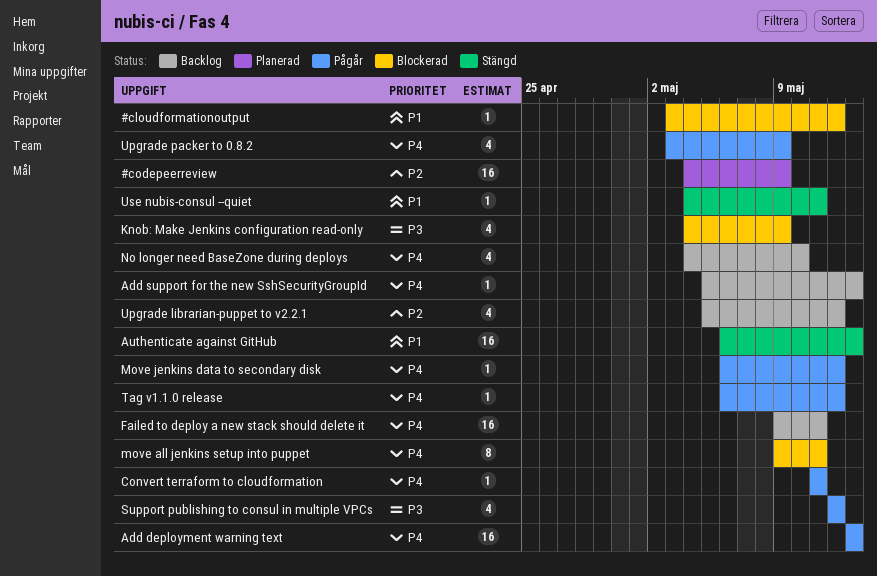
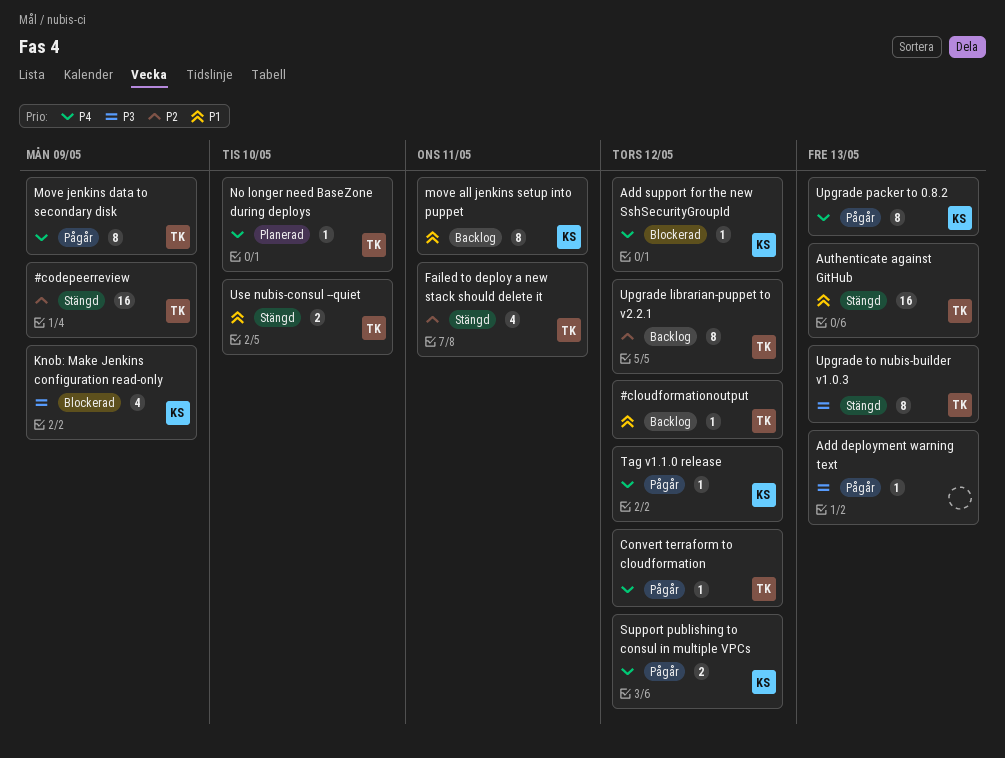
#cloudformationoutput, status: Blockerad -> Backlog
#codepeerreview, status: Planerad -> Stängd
Add deployment warning text, priority: P4 -> P3
Add deployment warning text, estimate: 16 -> 1
Add support for the new SshSecurityGroupId, status: Backlog -> Blockerad
Add support for the new SshSecurityGroupId, due: May 13 -> May 12
Convert terraform to cloudformation, due: May 11 -> May 12
Failed to deploy a new stack should delete it, status: Backlog -> Stängd
Failed to deploy a new stack should delete it, priority: P4 -> P2
Failed to deploy a new stack should delete it, estimate: 16 -> 4
move all jenkins setup into puppet, status: Blockerad -> Backlog
move all jenkins setup into puppet, priority: P4 -> P1
Move jenkins data to secondary disk, estimate: 1 -> 8
Move jenkins data to secondary disk, due: May 12 -> May 9
No longer need BaseZone during deploys, status: Backlog -> Planerad
No longer need BaseZone during deploys, estimate: 4 -> 1
Support publishing to consul in multiple VPCs, priority: P3 -> P4
Support publishing to consul in multiple VPCs, estimate: 4 -> 2
Upgrade librarian-puppet to v2.2.1, estimate: 4 -> 8
Upgrade packer to 0.8.2, estimate: 4 -> 8
Upgrade packer to 0.8.2, due: May 9 -> May 13
Upgrade to nubis-builder v1.0.3: none -> present
Use nubis-consul --quiet, estimate: 1 -> 2
Use nubis-consul --quiet, due: May 11 -> May 10

